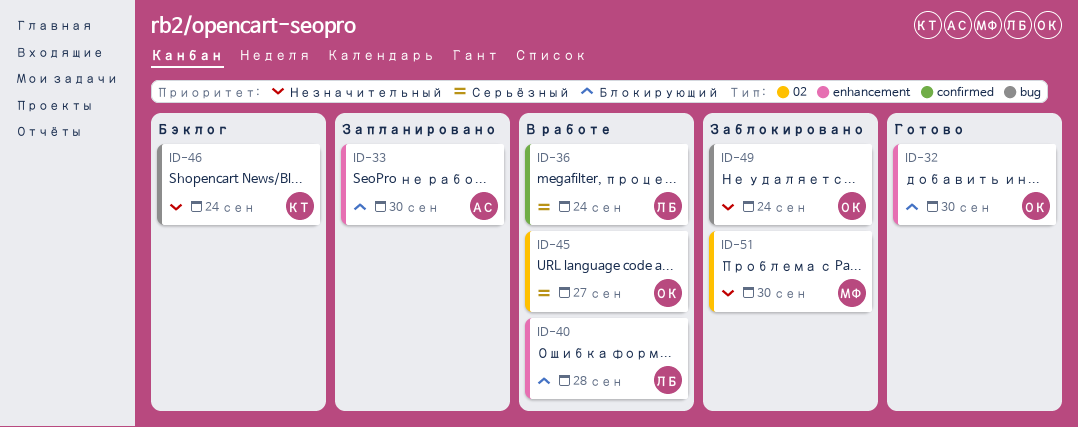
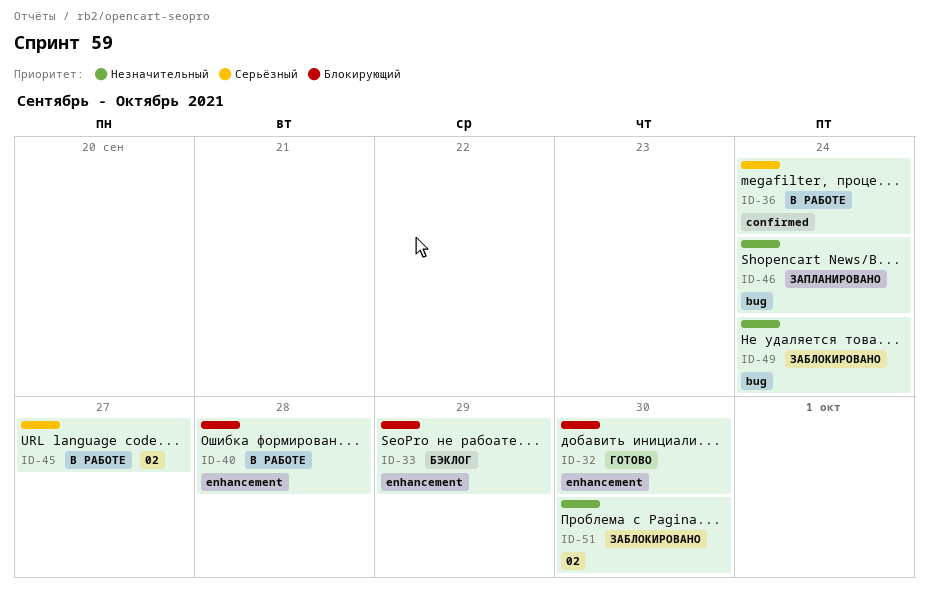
ID-33, status: Запланировано -> Бэклог
ID-33, due: Sep 30 -> Sep 29
ID-46, status: Бэклог -> Запланировано

